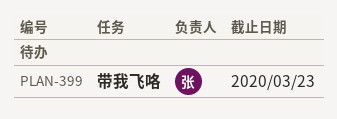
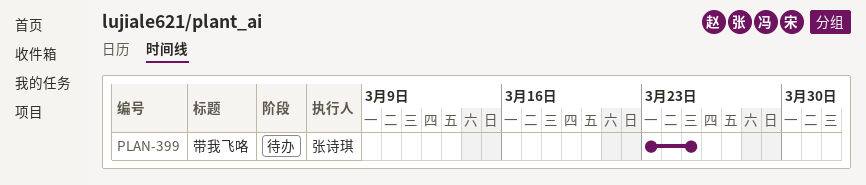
PLAN-399, due: Mar 23 -> Mar 25

